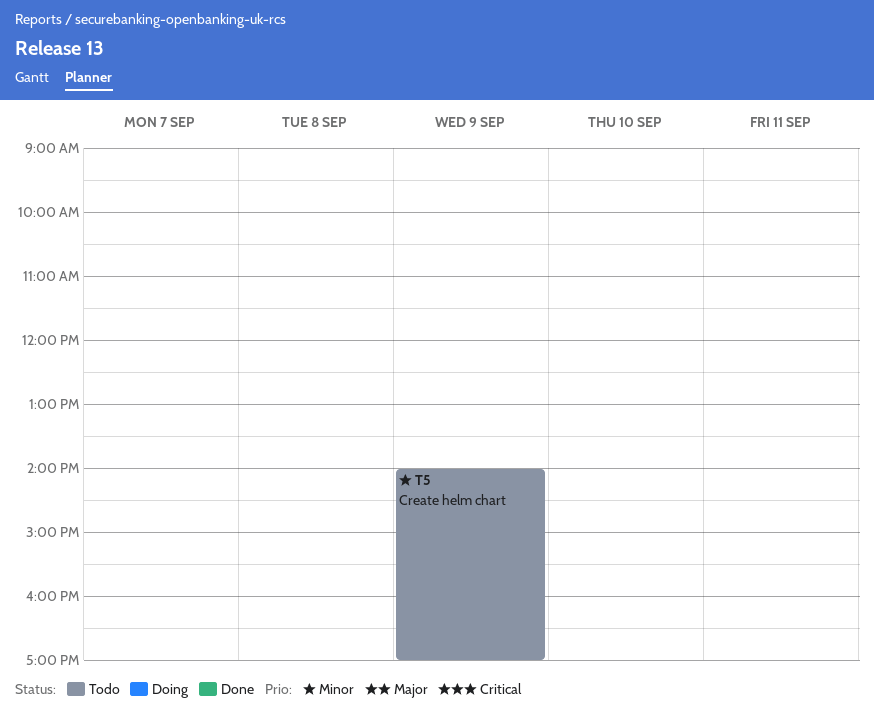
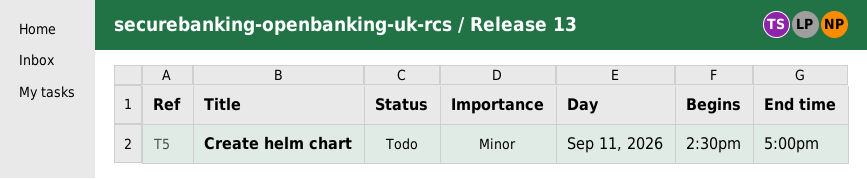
T5, day: Sep 9 -> Sep 11
T5, begins: 14:00 -> 14:30

